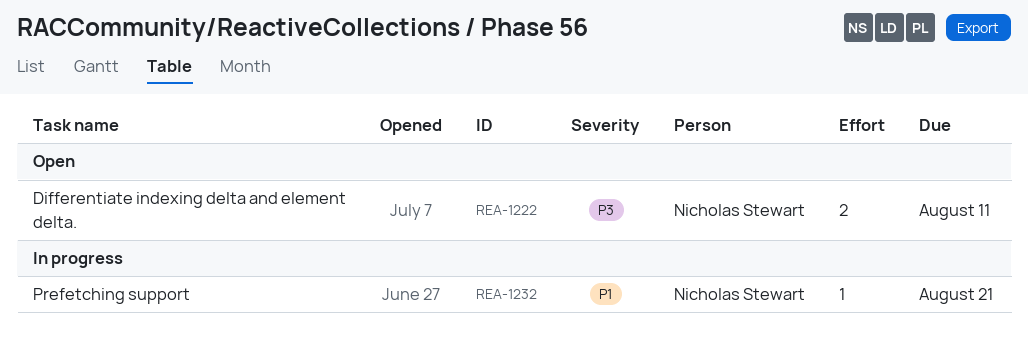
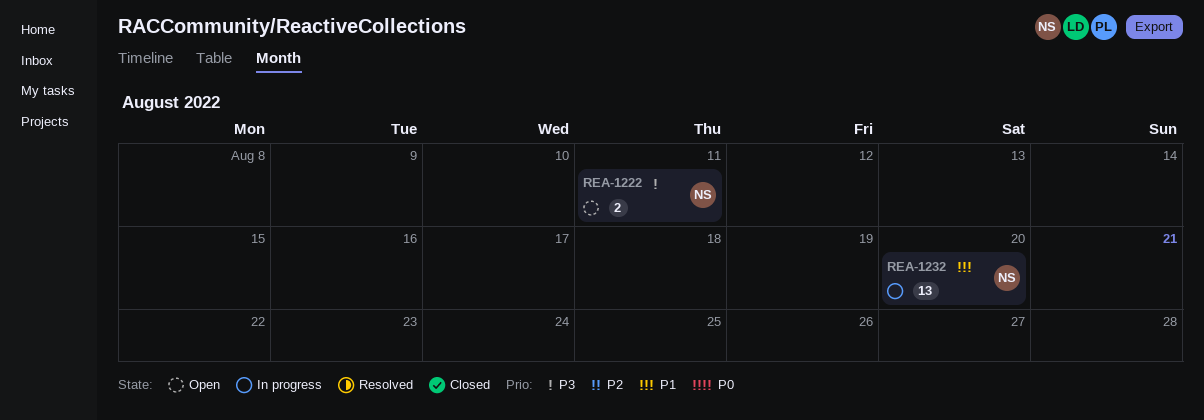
REA-1232, estimate: 1 -> 13
REA-1232, due: Aug 21 -> Aug 20

